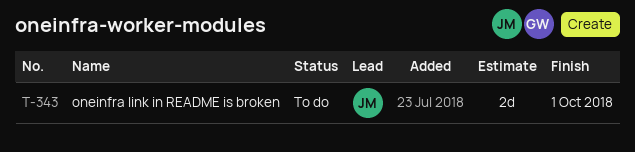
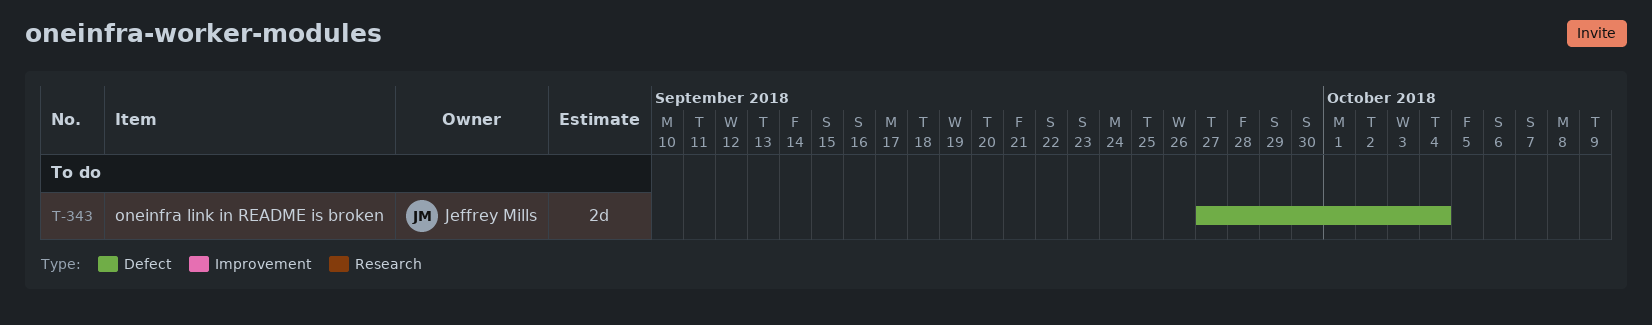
T-343, due: Oct 1 -> Oct 4

